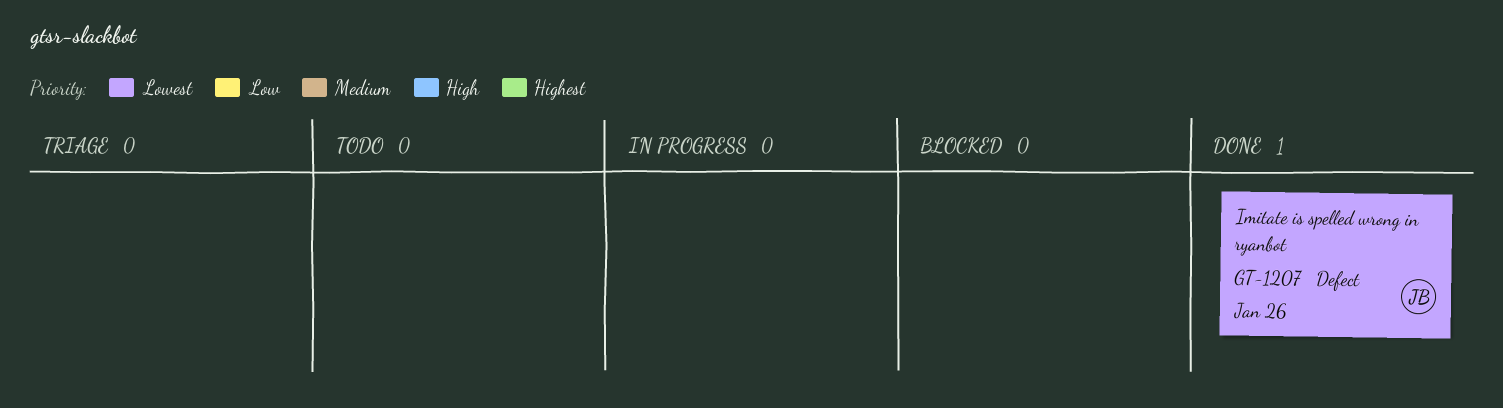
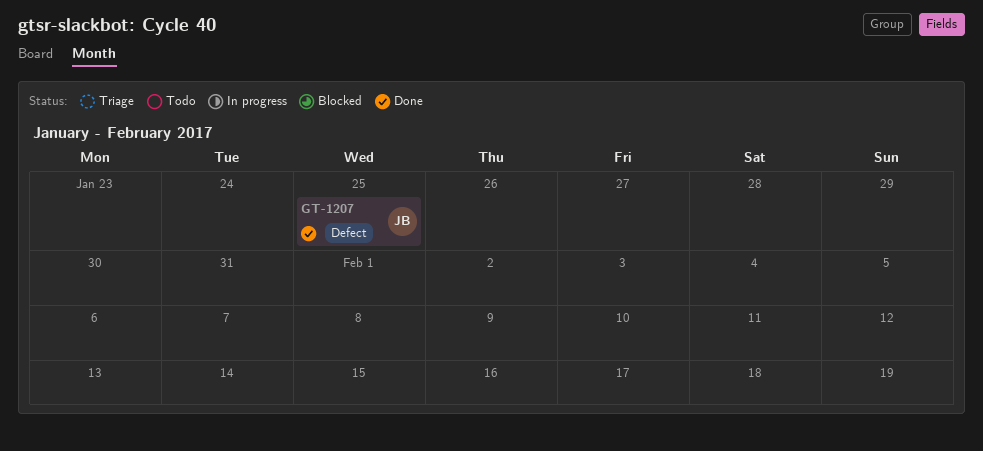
GT-1207, due: Jan 26 -> Jan 25

